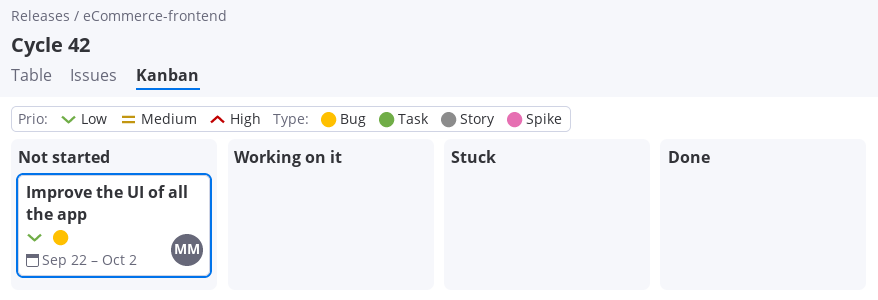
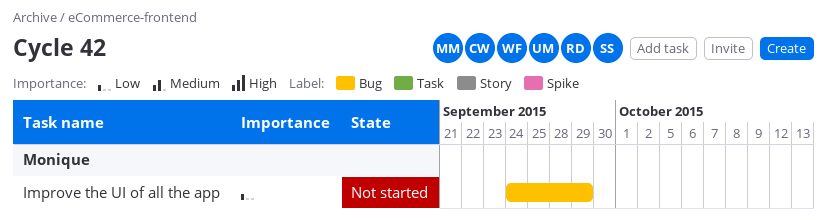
Improve the UI of all the app, start: Sep 22 -> Sep 24
Improve the UI of all the app, due: Oct 2 -> Sep 29

